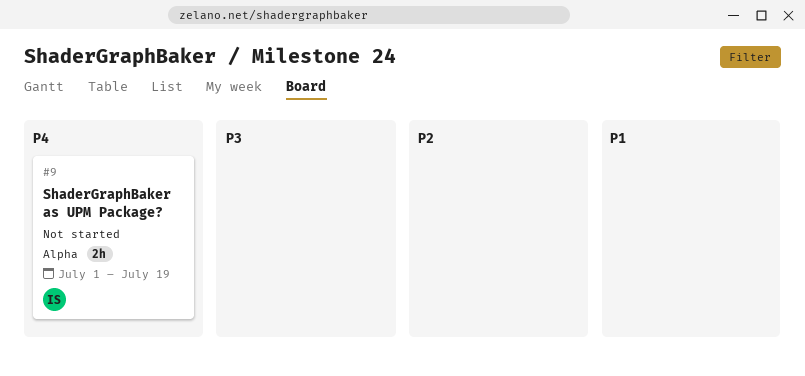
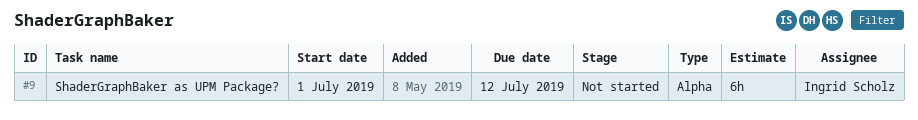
#9, estimate: 2h -> 6h
#9, due: Jul 19 -> Jul 12

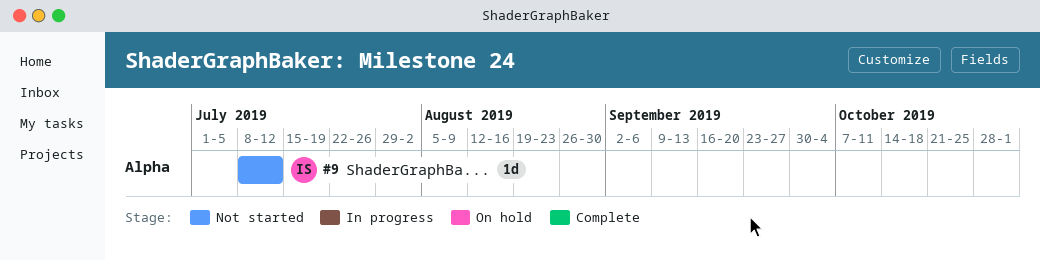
#9, estimate: 6h -> 1d
#9, start: Jul 1 -> Jul 8

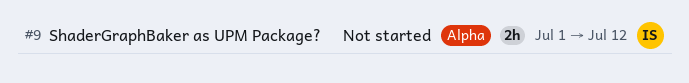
#9, estimate: 1d -> 2h
#9, start: Jul 8 -> Jul 1

